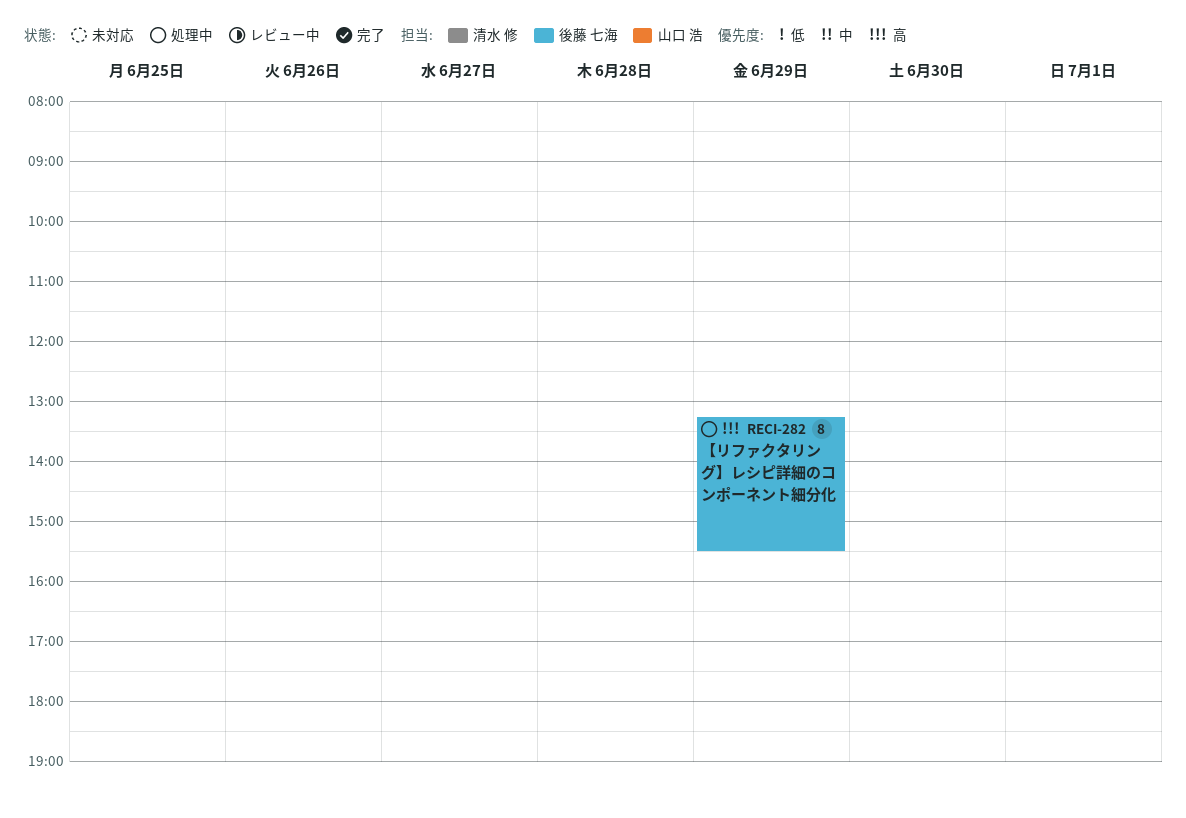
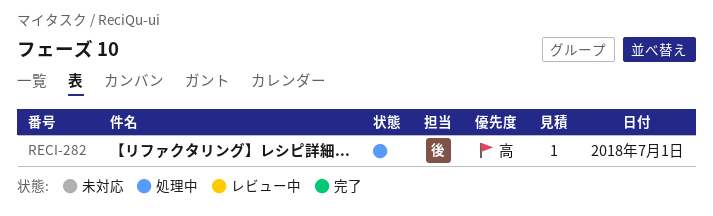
RECI-282, estimate: 8 -> 1
RECI-282, day: Jun 29 -> Jul 1

